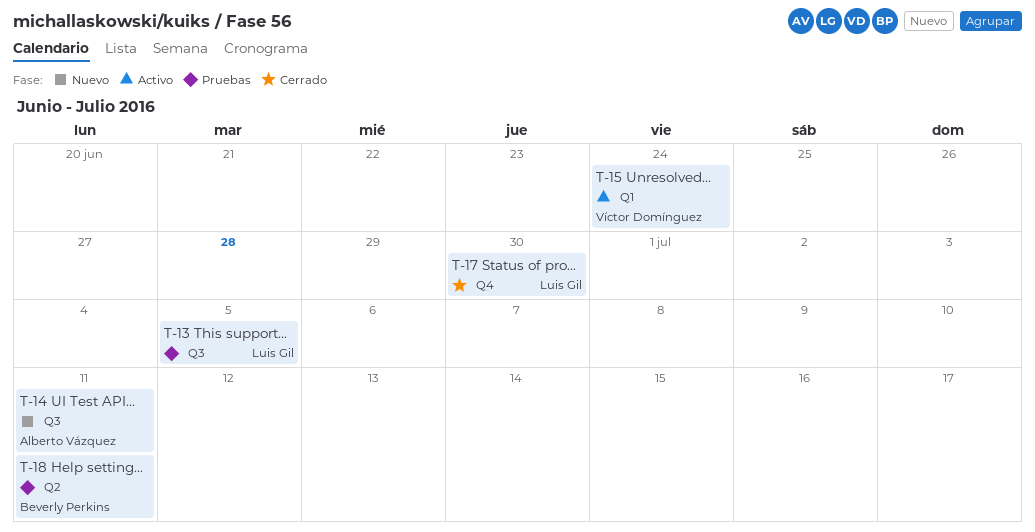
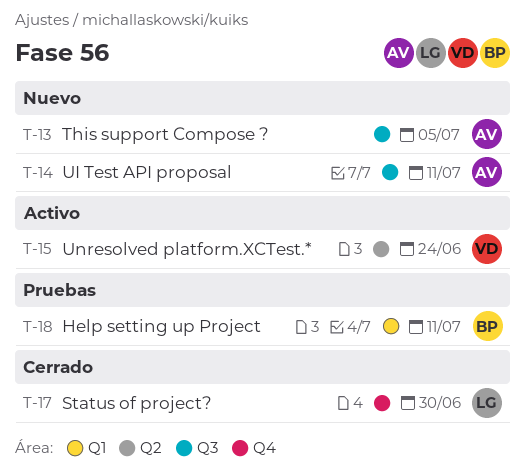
T-13, status: Pruebas -> Nuevo
T-13, owner: Luis Gil -> Alberto Vázquez
T-15, label: Q1 -> Q2
T-18, label: Q2 -> Q1

